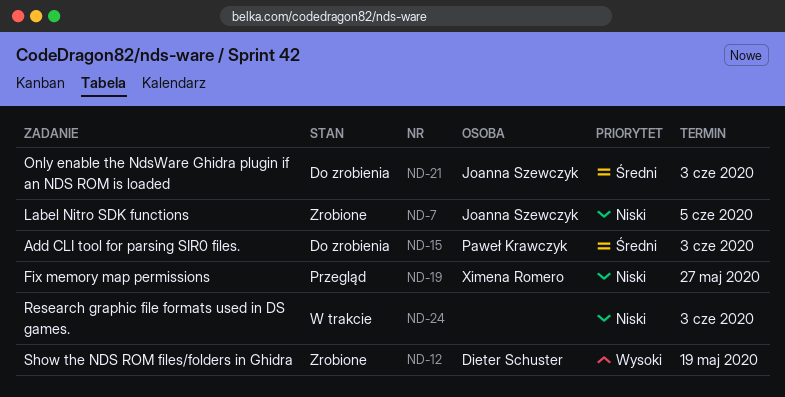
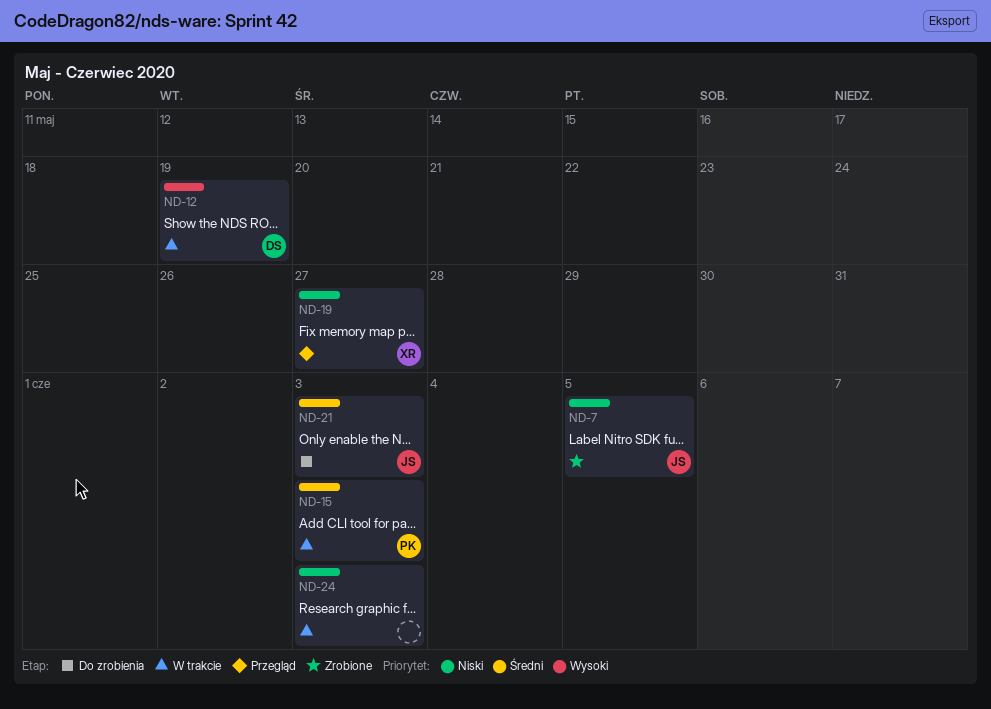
ND-12, status: Zrobione -> W trakcie
ND-15, status: Do zrobienia -> W trakcie

